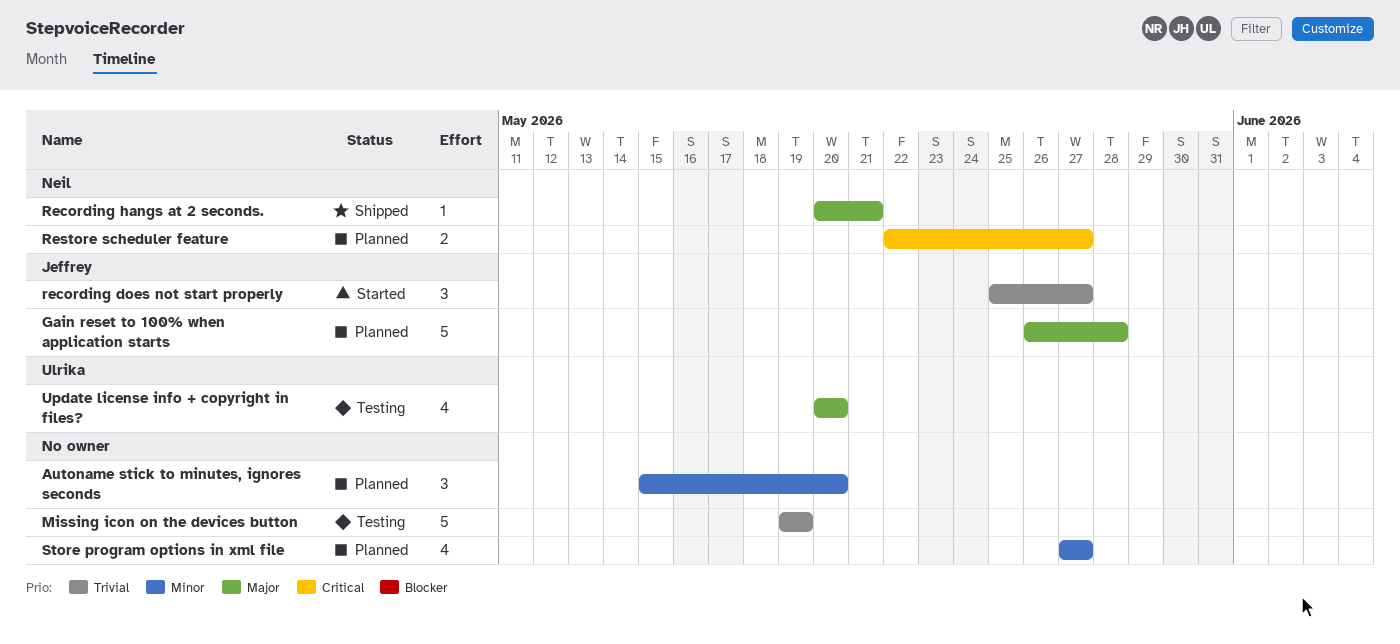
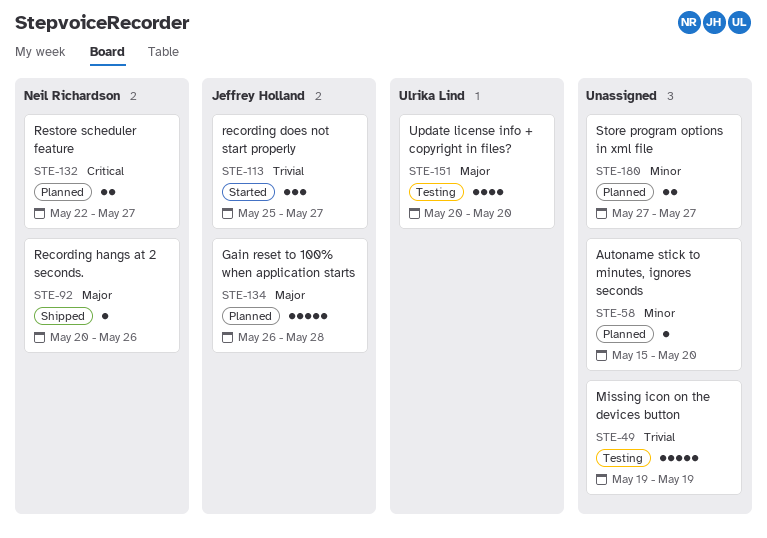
Autoname stick to minutes, ignores seconds, estimate: 3 -> 1
Recording hangs at 2 seconds., due: May 21 -> May 26
Store program options in xml file, estimate: 4 -> 2

